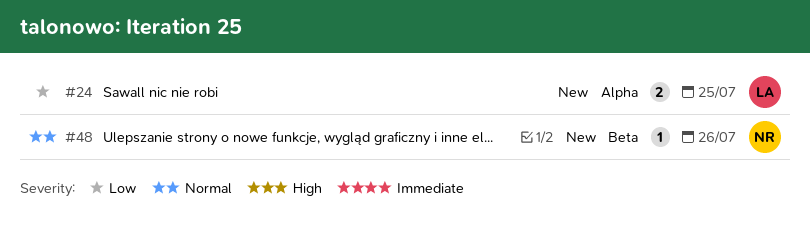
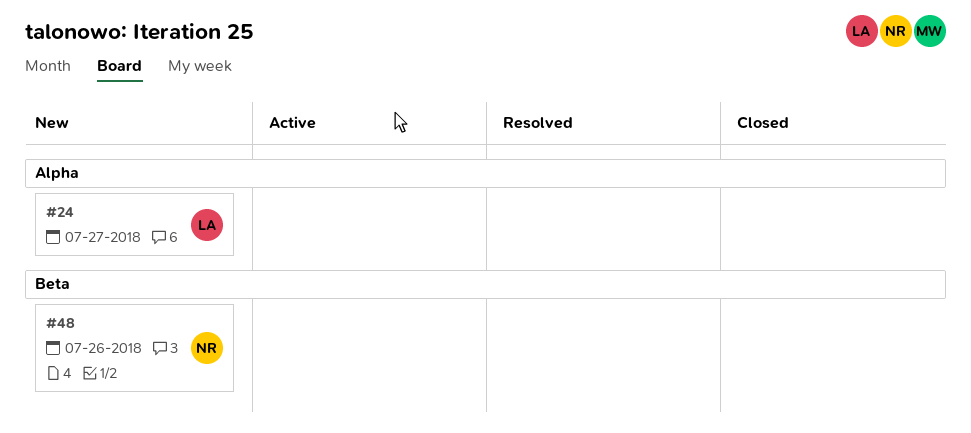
#24, due: Jul 25 -> Jul 27

